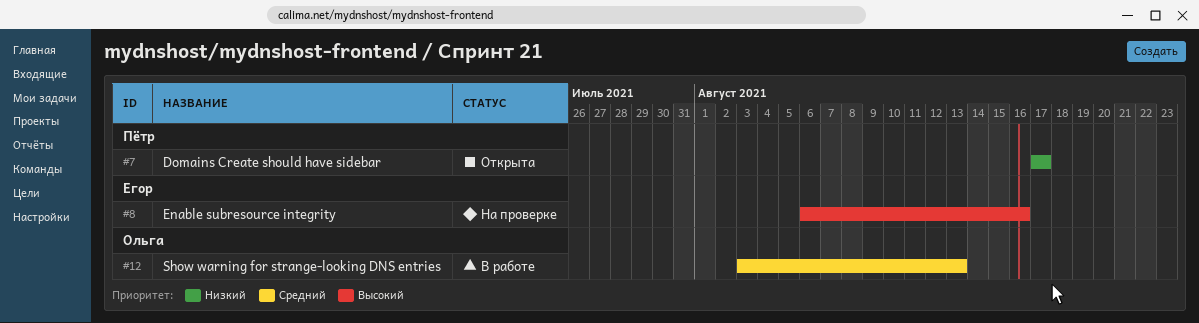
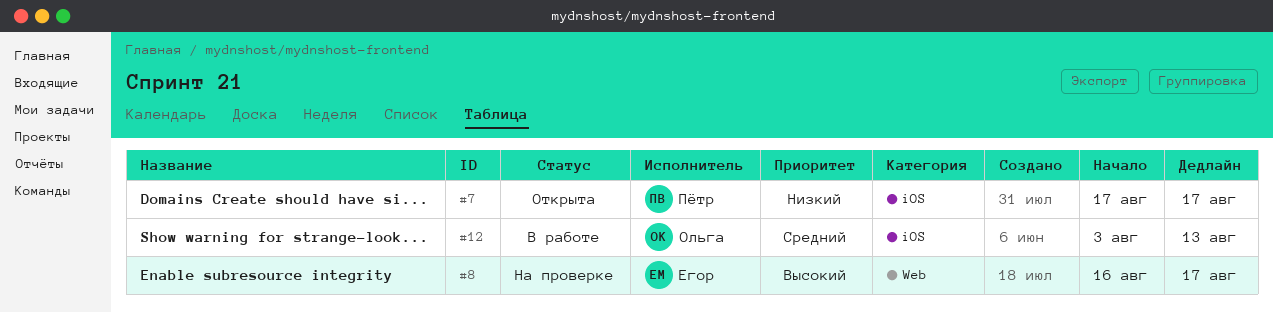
#8, start: Aug 6 -> Aug 16
#8, due: Aug 16 -> Aug 17

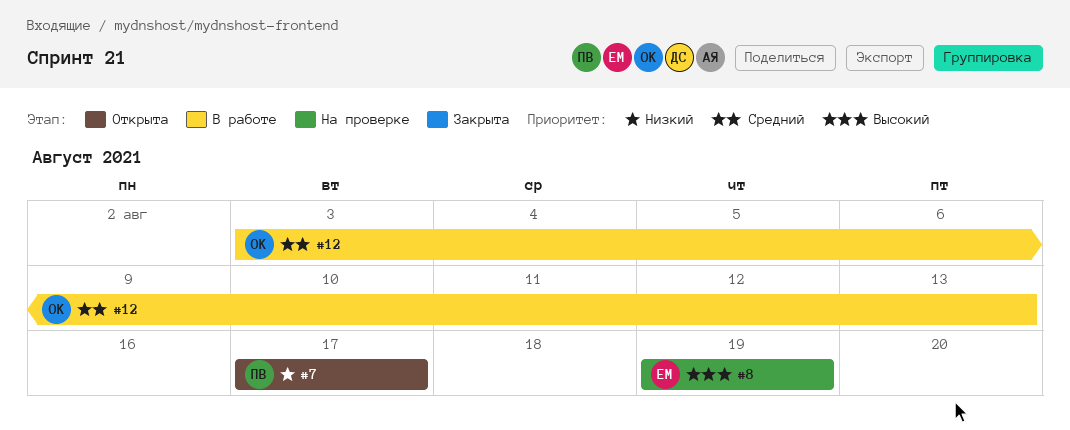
#8, start: Aug 16 -> Aug 19
#8, due: Aug 17 -> Aug 19

